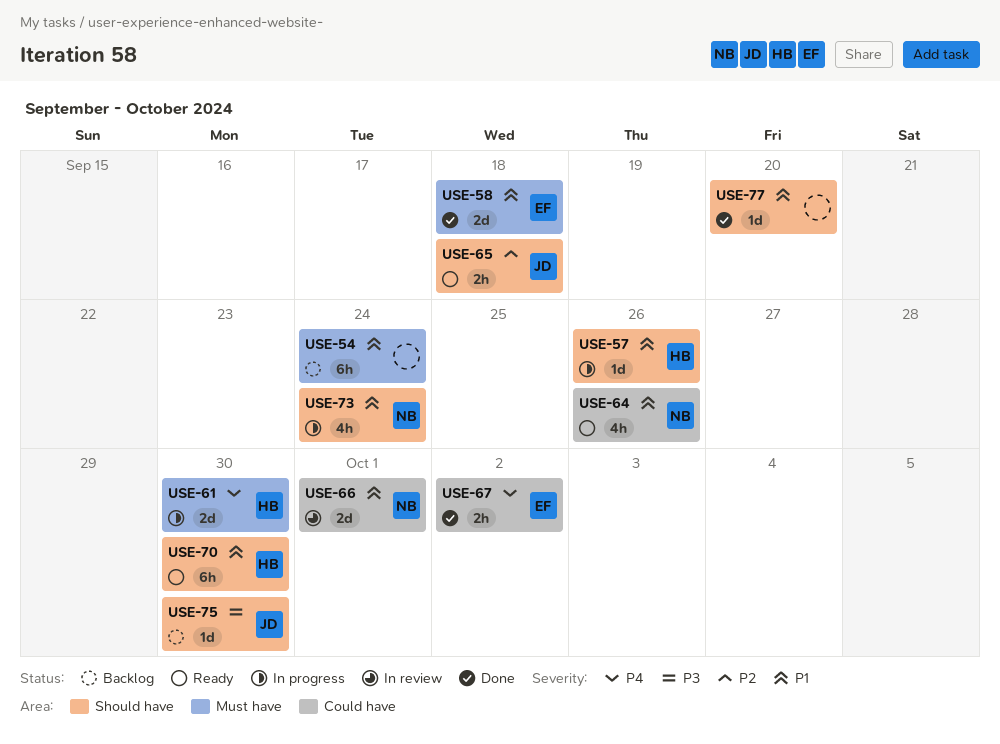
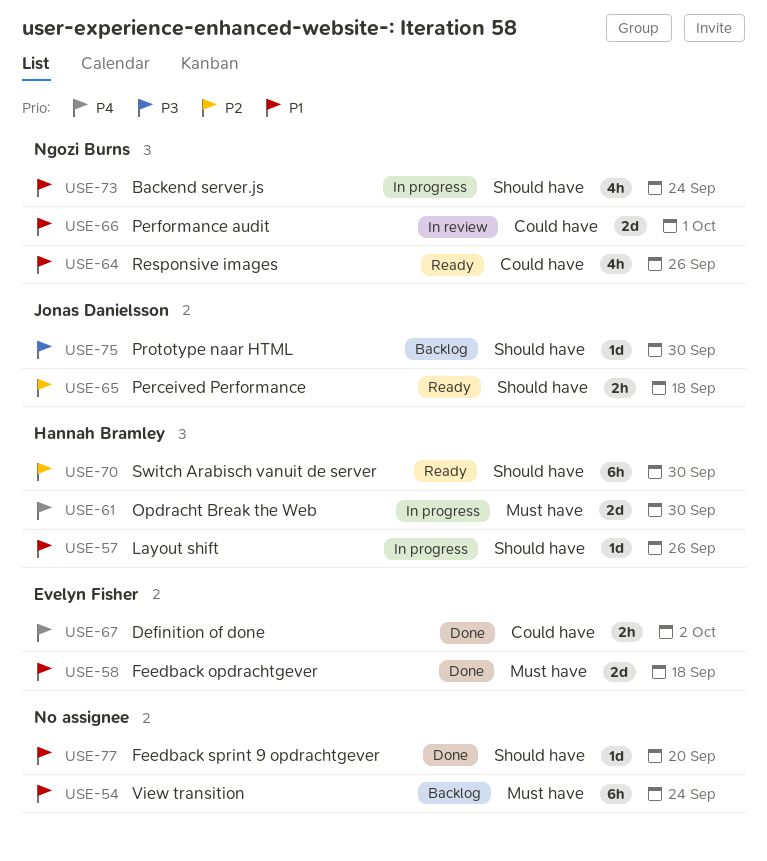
USE-70, priority: P1 -> P2

